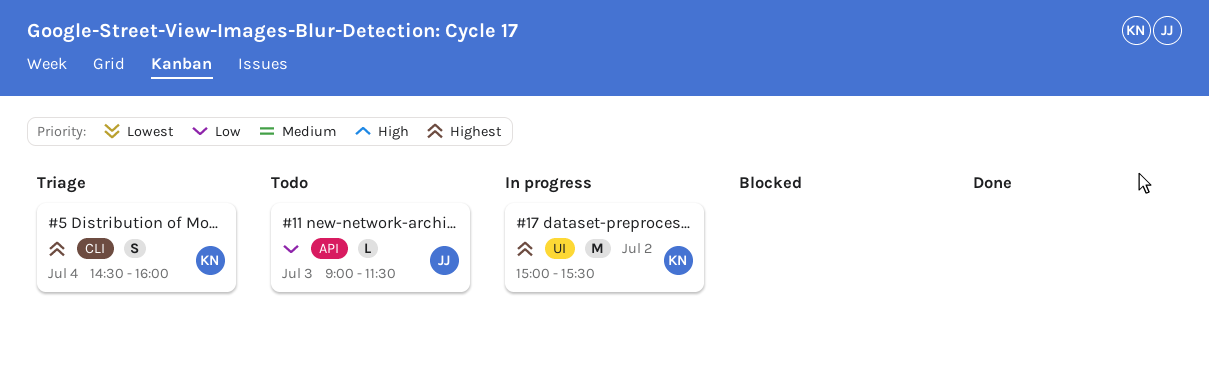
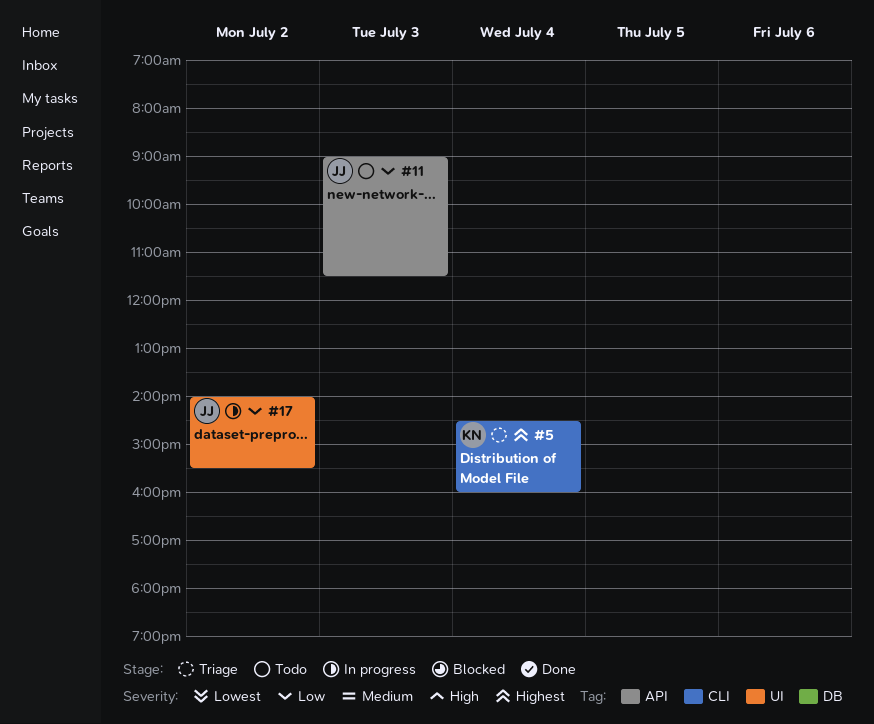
#17, owner: KN -> JJ
#17, priority: Highest -> Low
#17, begins: 15:00 -> 14:00

